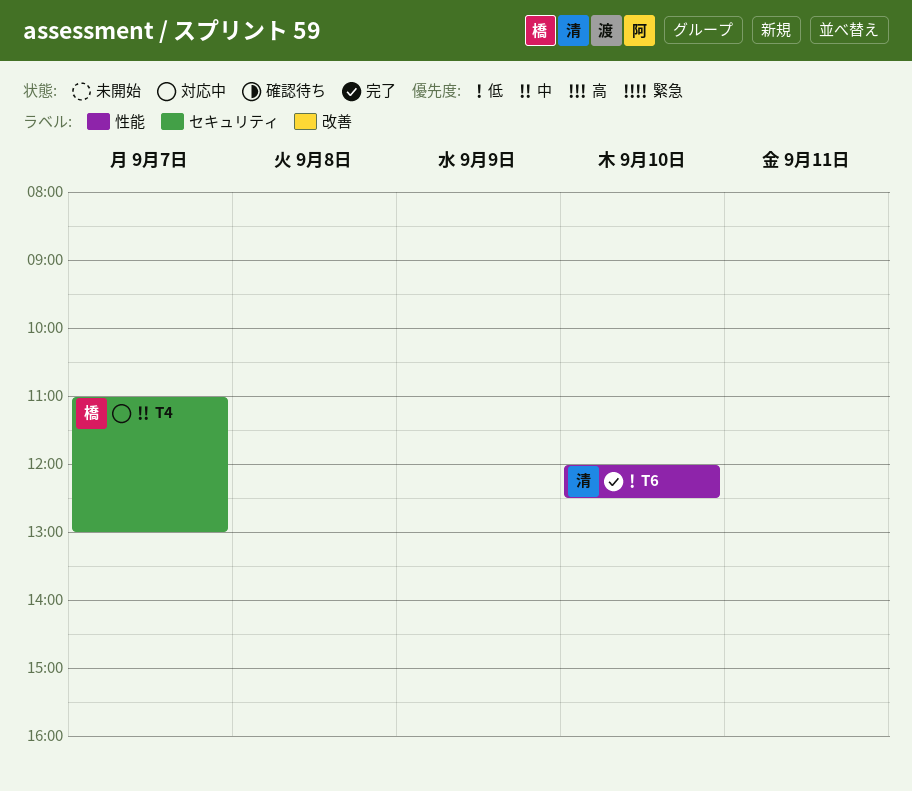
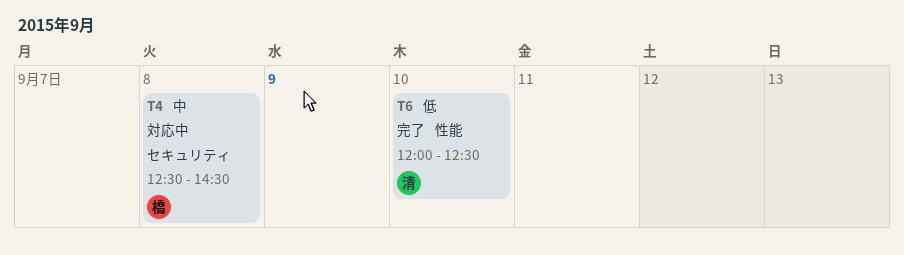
T4, day: Sep 7 -> Sep 8
T4, begins: 11:00 -> 12:30
T4, ends: 13:00 -> 14:30

